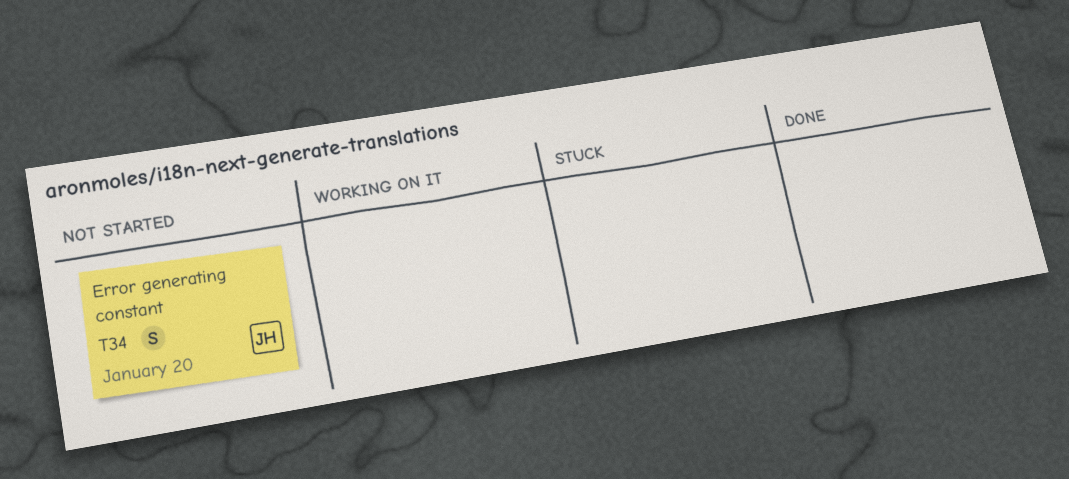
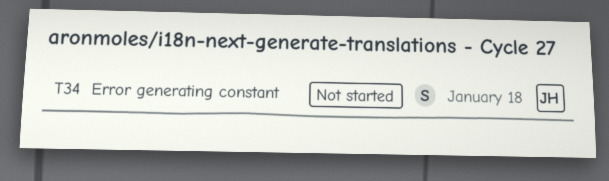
T34, due: Jan 20 -> Jan 18

